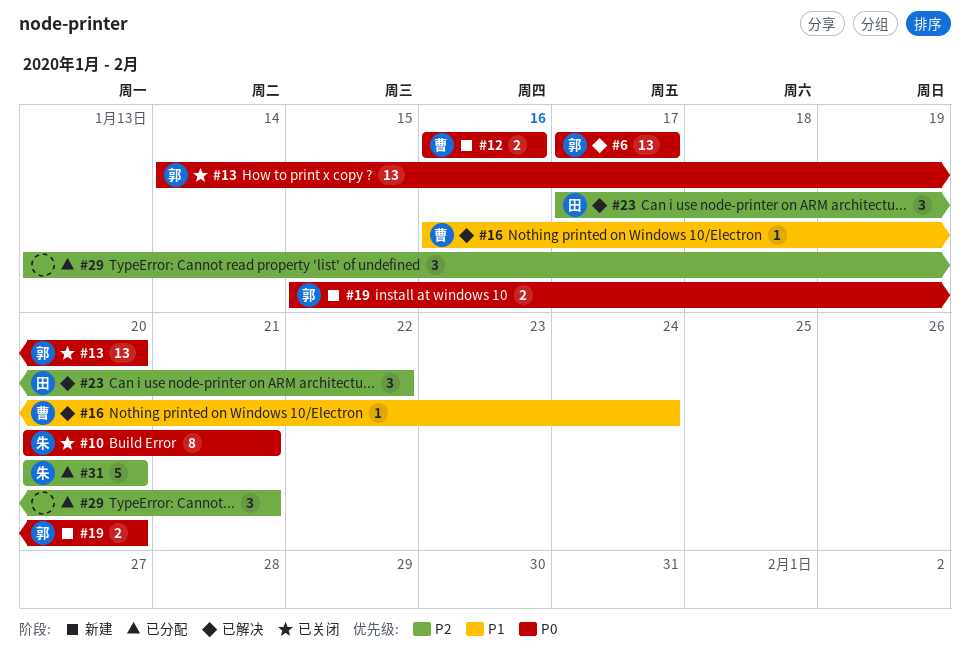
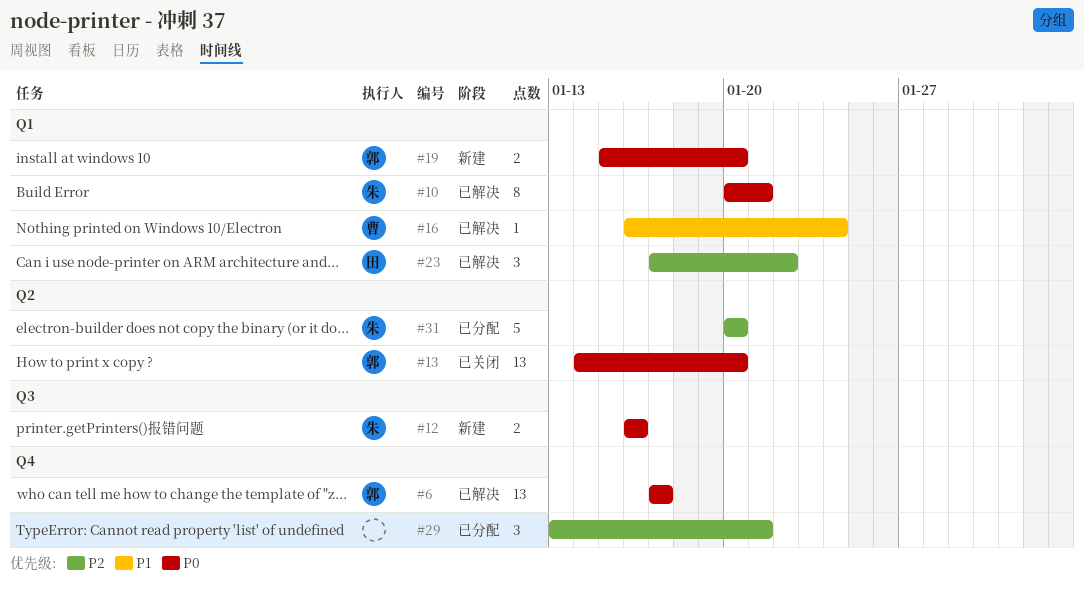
#10, status: 已关闭 -> 已解决
#12, owner: 曹 -> 朱

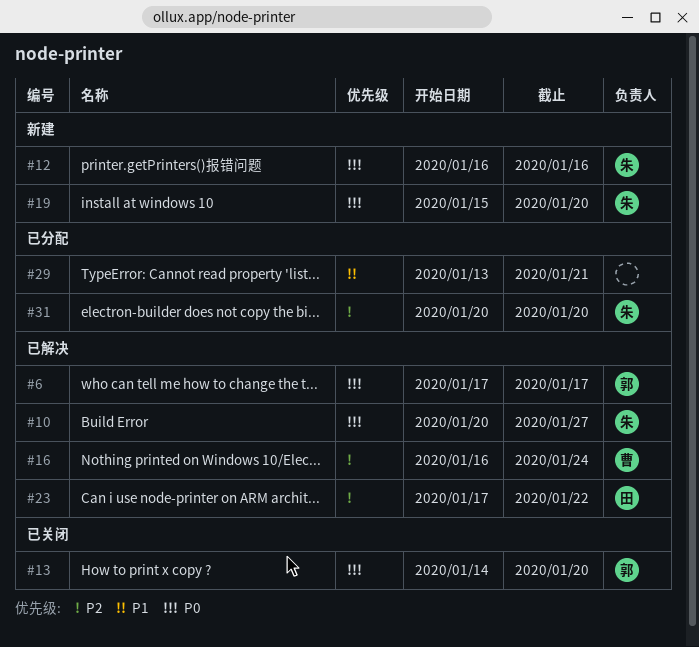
#10, due: Jan 21 -> Jan 27
#16, priority: P1 -> P2
#19, owner: 郭 -> 朱
#29, priority: P2 -> P1

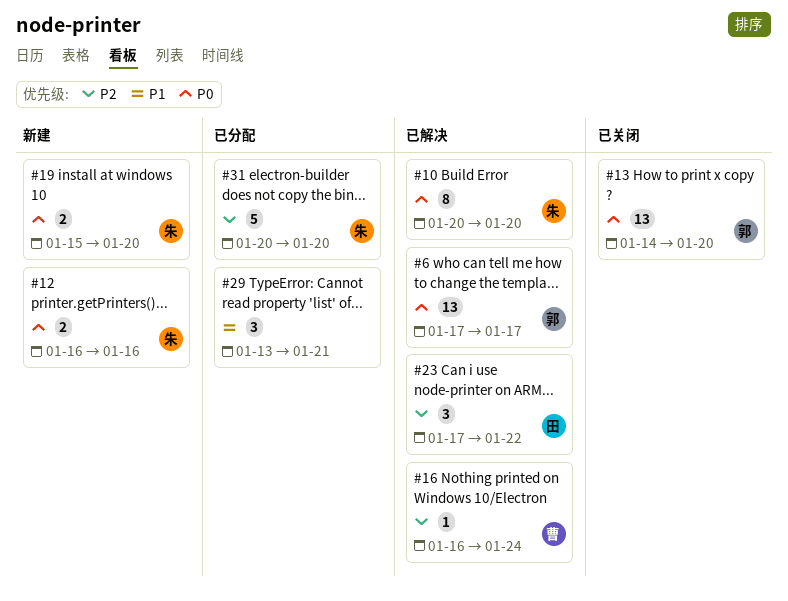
#10, due: Jan 27 -> Jan 20

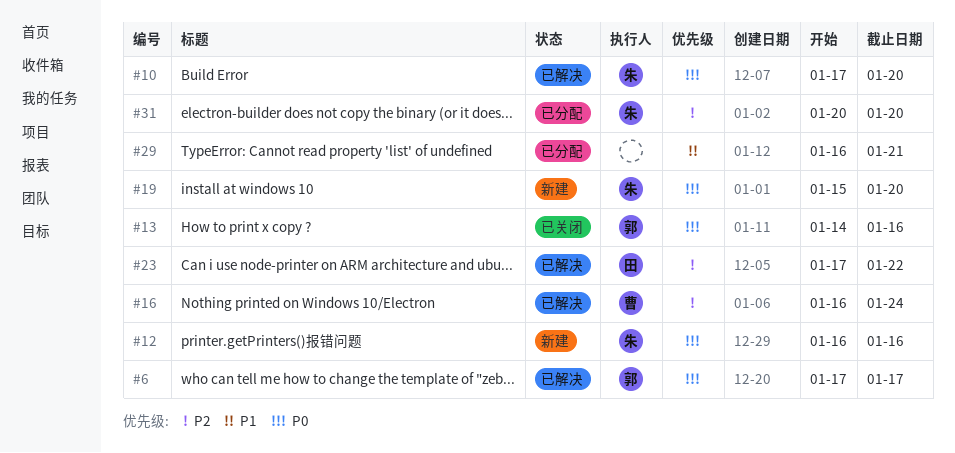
#10, start: Jan 20 -> Jan 17
#13, due: Jan 20 -> Jan 16
#29, start: Jan 13 -> Jan 16

